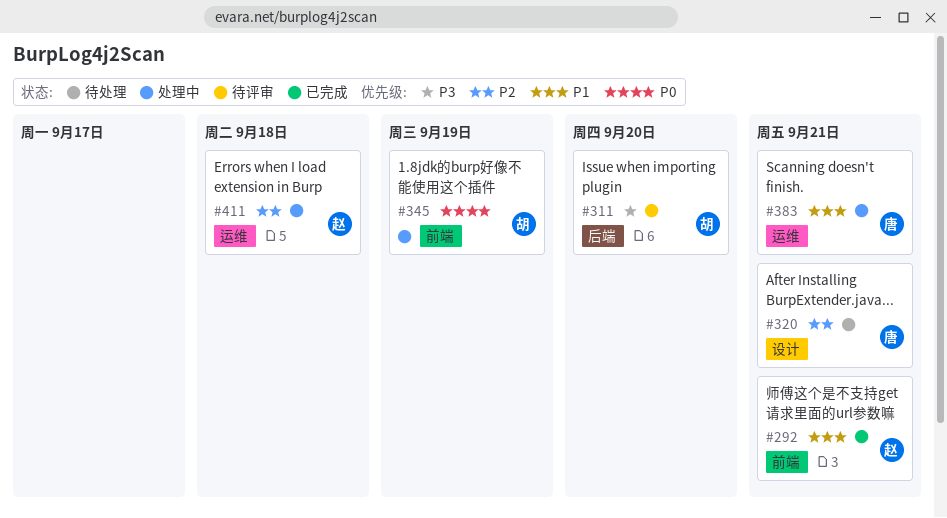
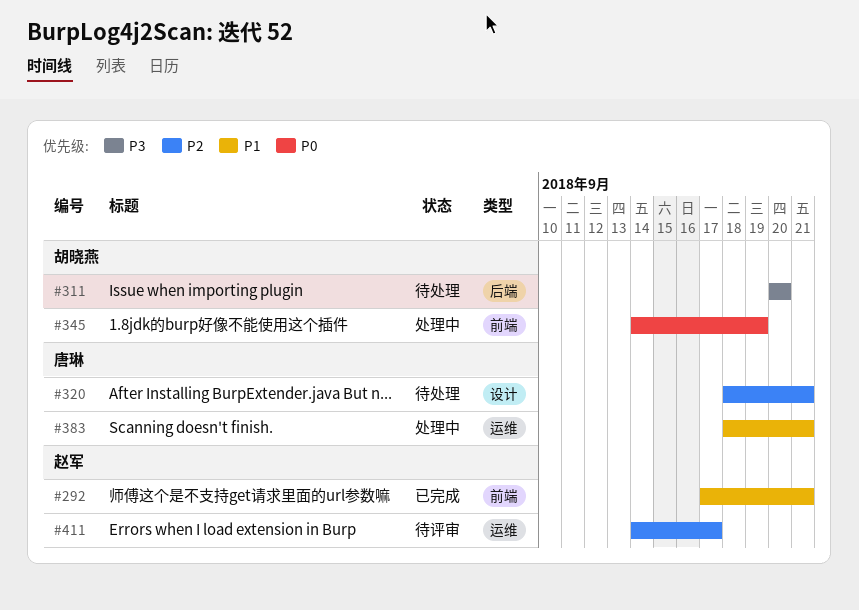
#311, status: 待评审 -> 待处理
#411, status: 处理中 -> 待评审
#411, due: Sep 18 -> Sep 17

